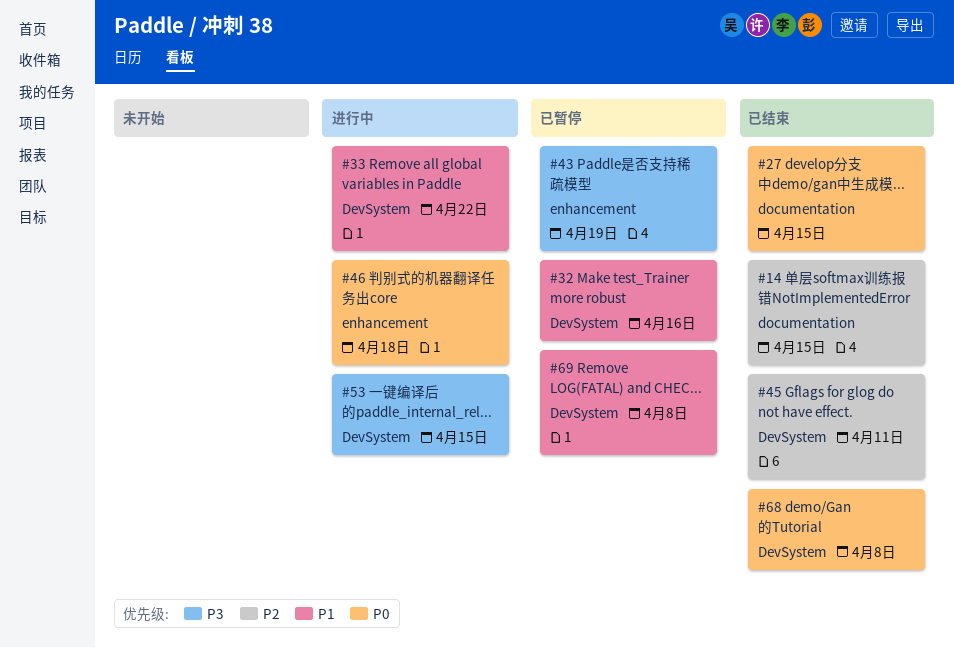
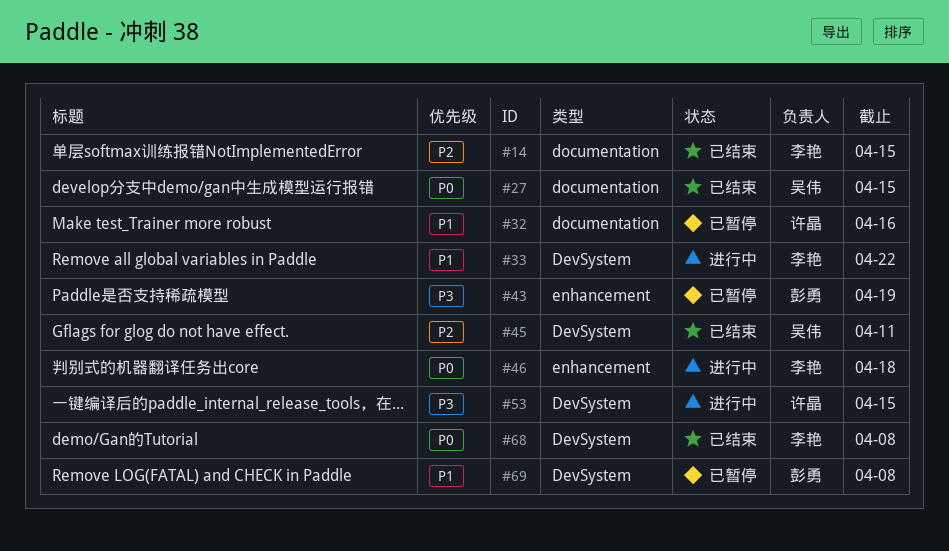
#32, label: DevSystem -> documentation

